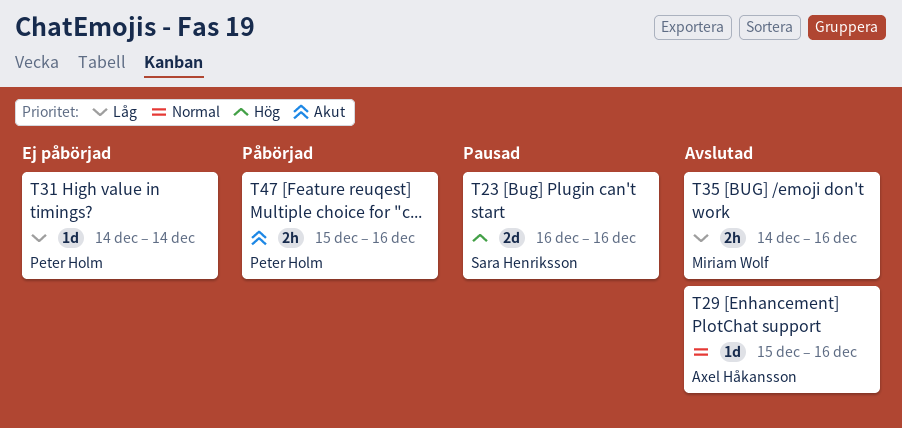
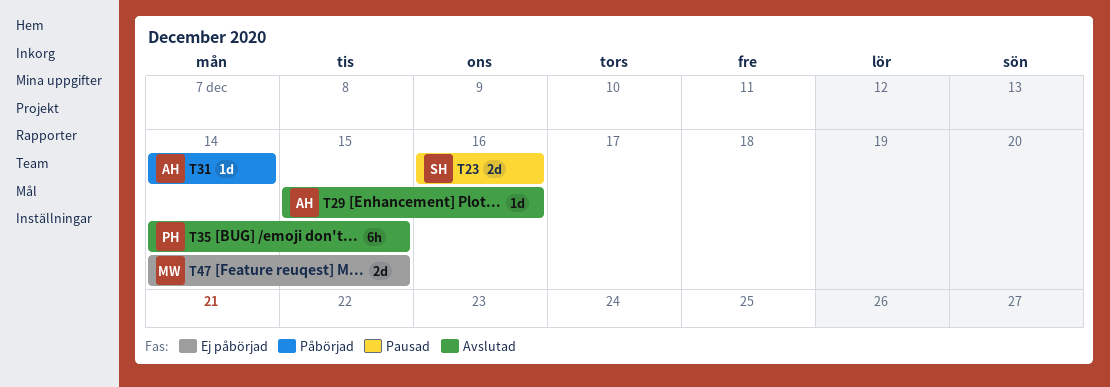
T31, status: Ej påbörjad -> Påbörjad
T31, owner: Peter Holm -> Axel Håkansson
T35, owner: Miriam Wolf -> Peter Holm
T35, estimate: 2h -> 6h
T35, due: Dec 16 -> Dec 15
T47, status: Påbörjad -> Ej påbörjad
T47, owner: Peter Holm -> Miriam Wolf
T47, estimate: 2h -> 2d
T47, start: Dec 15 -> Dec 14
T47, due: Dec 16 -> Dec 15

